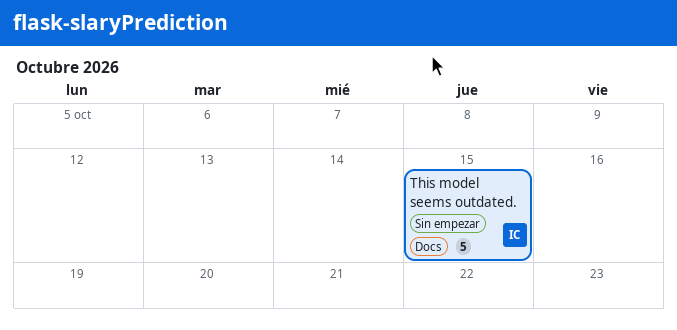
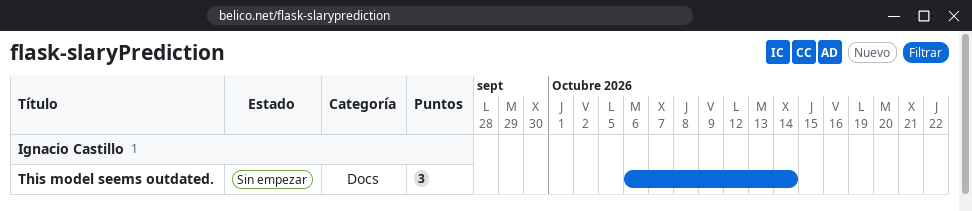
This model seems outdated., estimate: 5 -> 3
This model seems outdated., due: Oct 15 -> Oct 14

